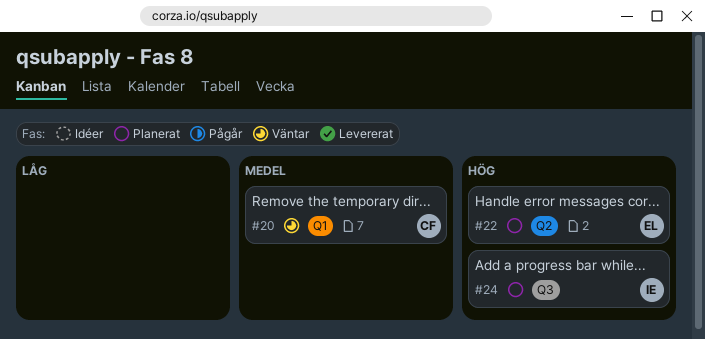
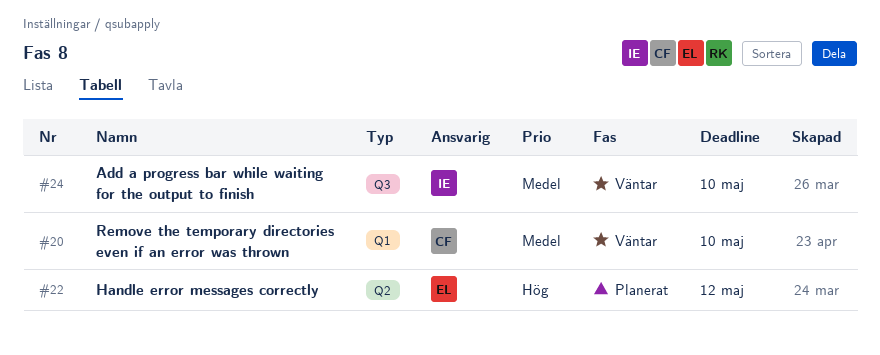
#24, status: Planerat -> Väntar
#24, priority: Hög -> Medel

